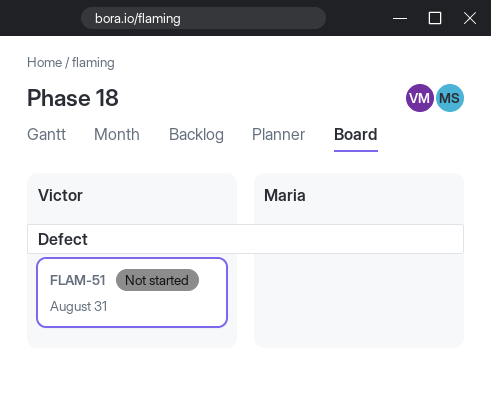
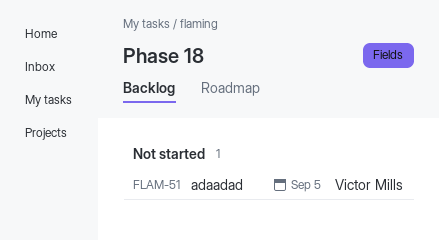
FLAM-51, due: Aug 31 -> Sep 5

